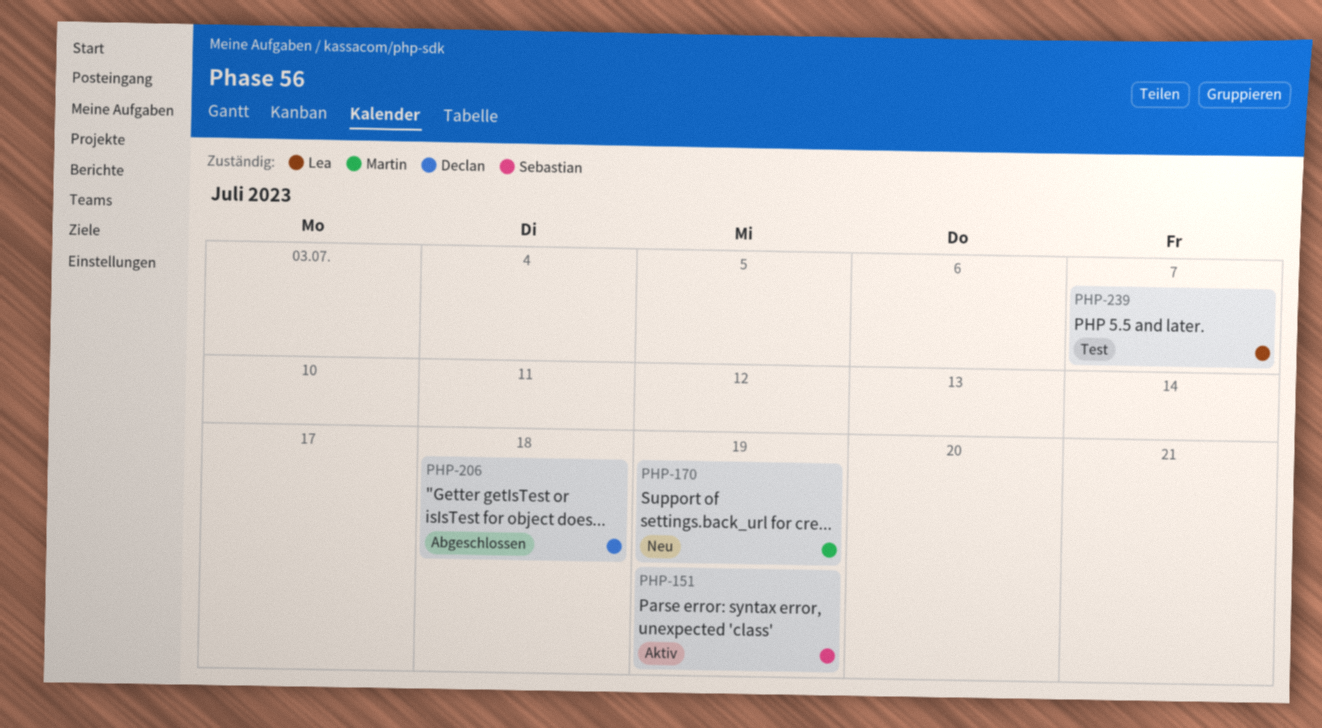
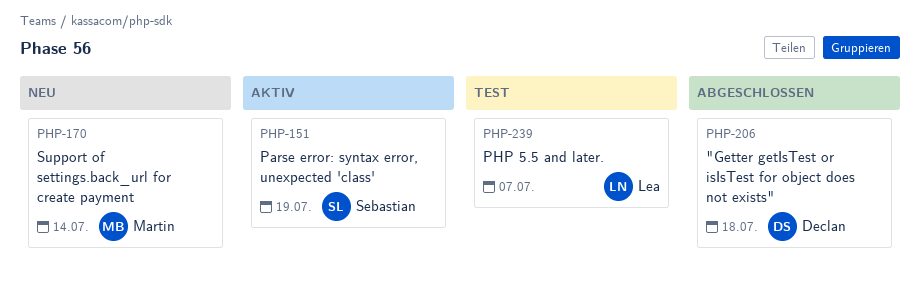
PHP-170, due: Jul 19 -> Jul 14

